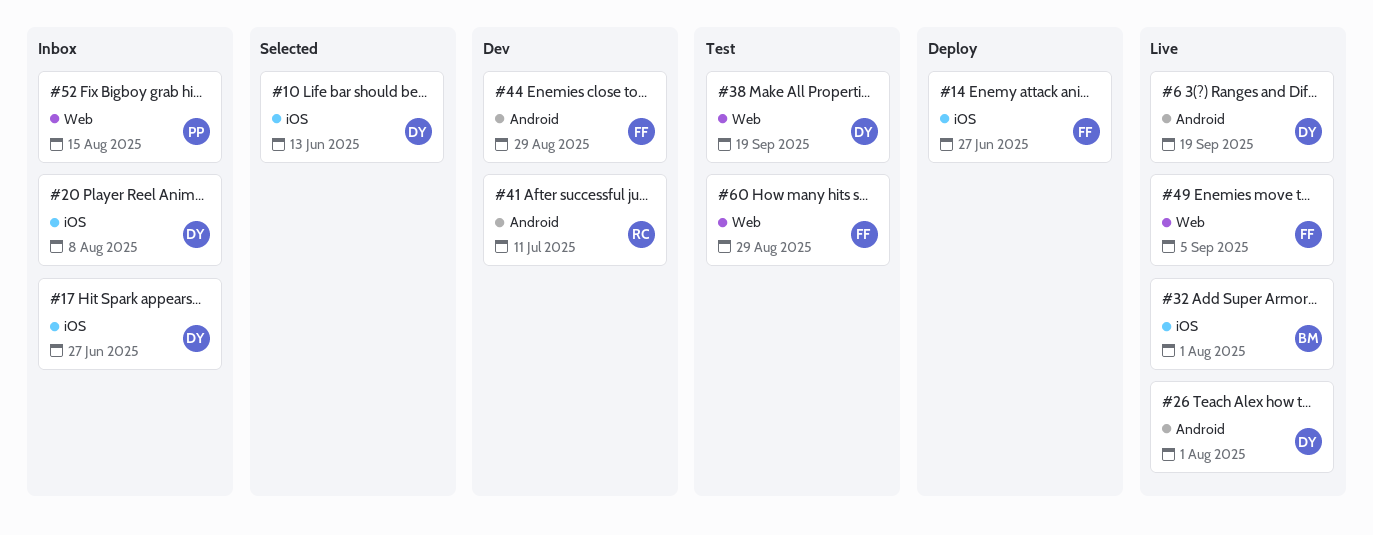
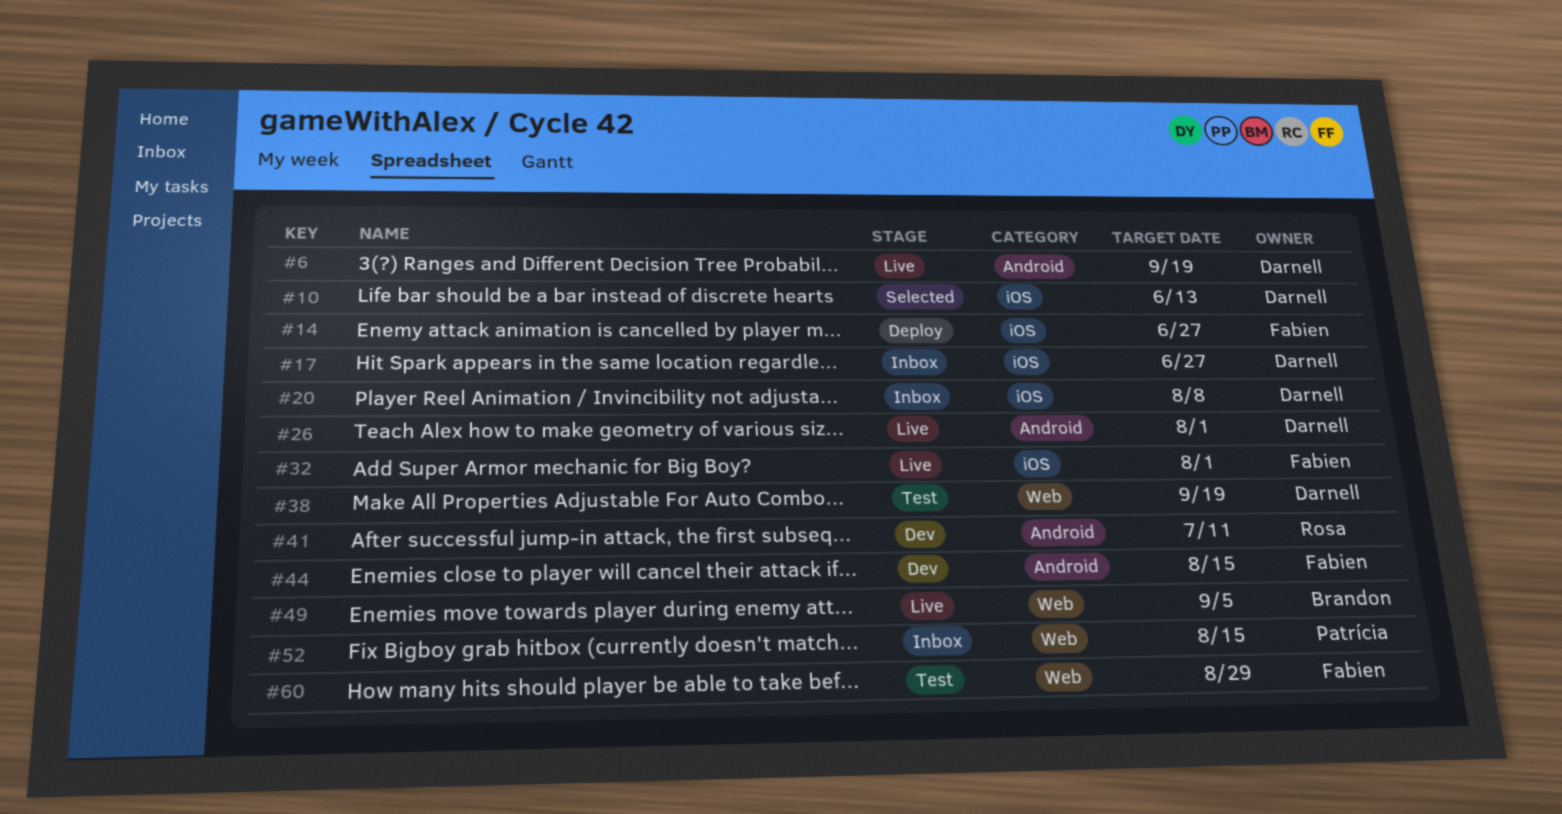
#32, owner: Brandon -> Fabien
#44, due: Aug 29 -> Aug 15
#49, owner: Fabien -> Brandon

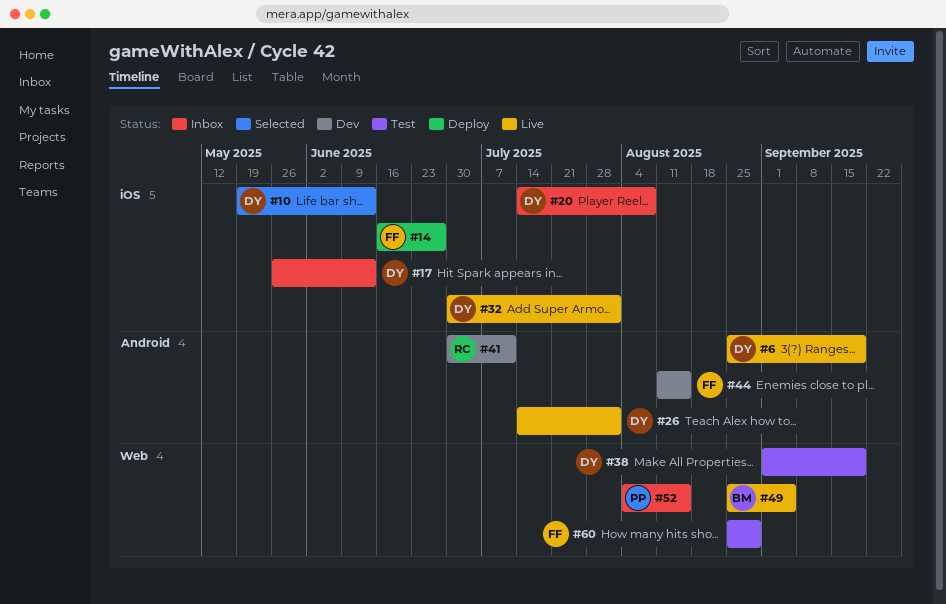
#17, due: Jun 27 -> Jun 13
#32, owner: Fabien -> Darnell

